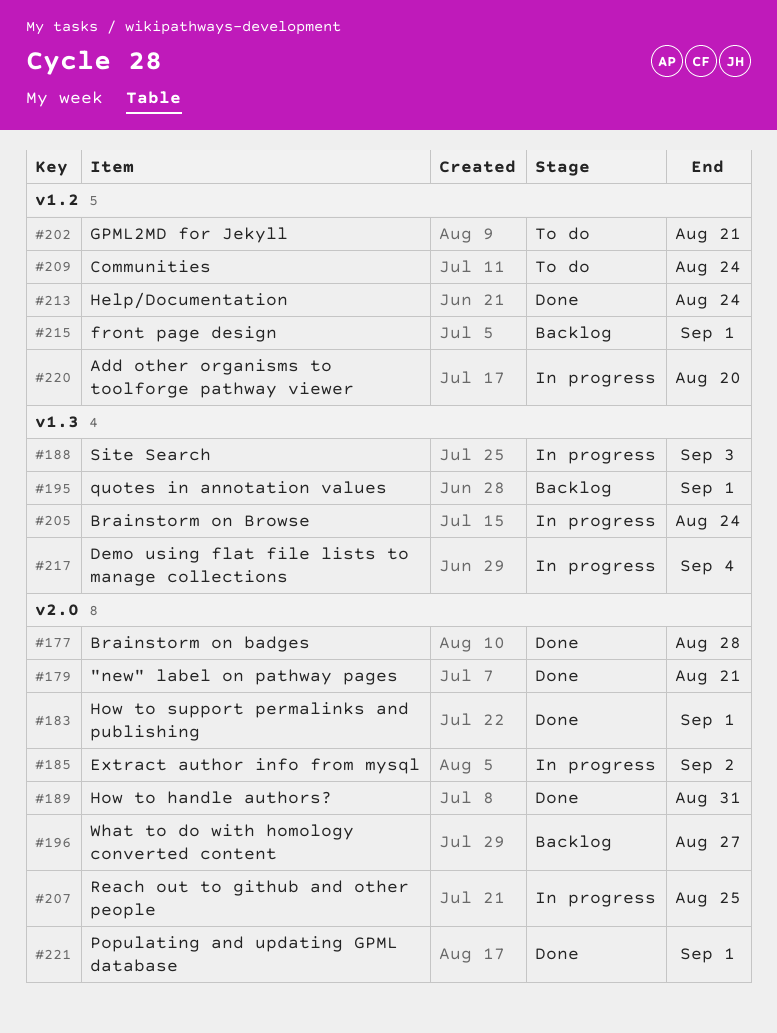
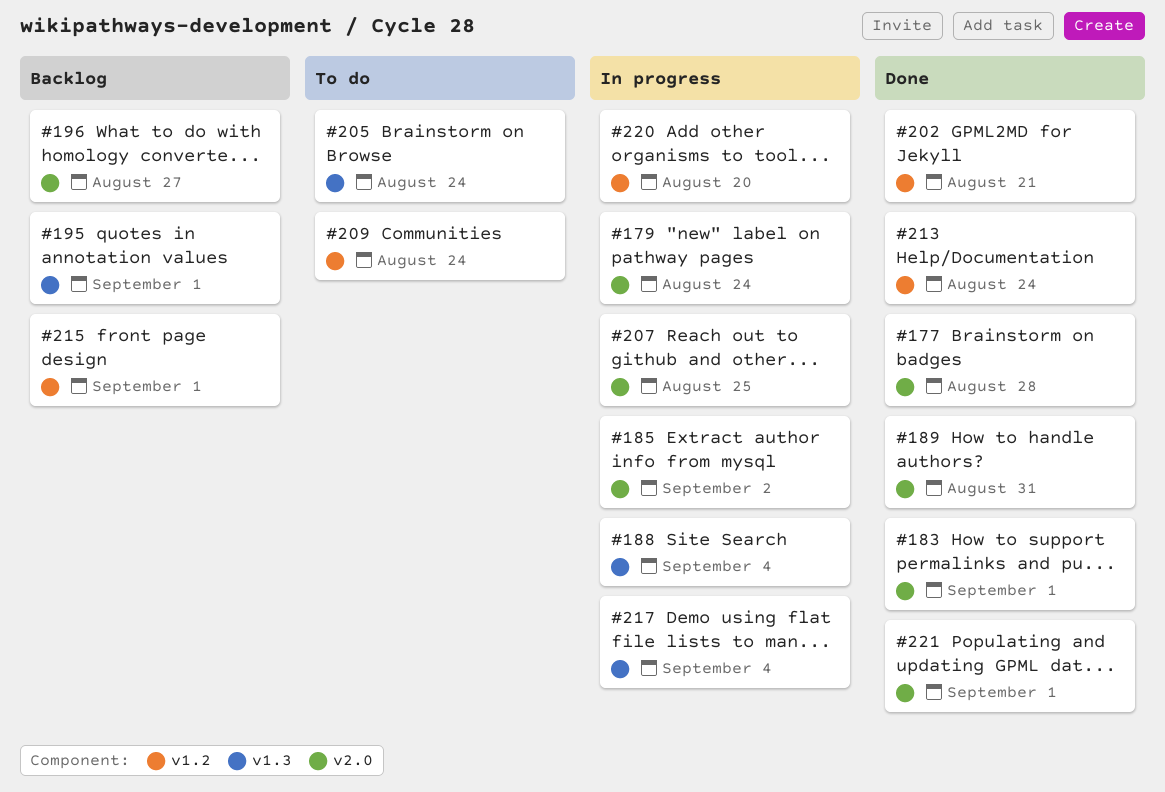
#179, status: Done -> In progress
#179, due: Aug 21 -> Aug 24
#188, due: Sep 3 -> Sep 4
#202, status: To do -> Done
#205, status: In progress -> To do

